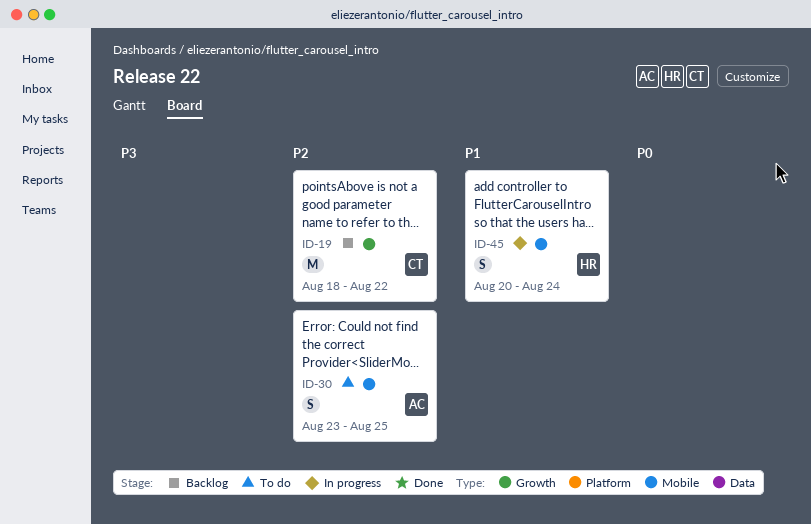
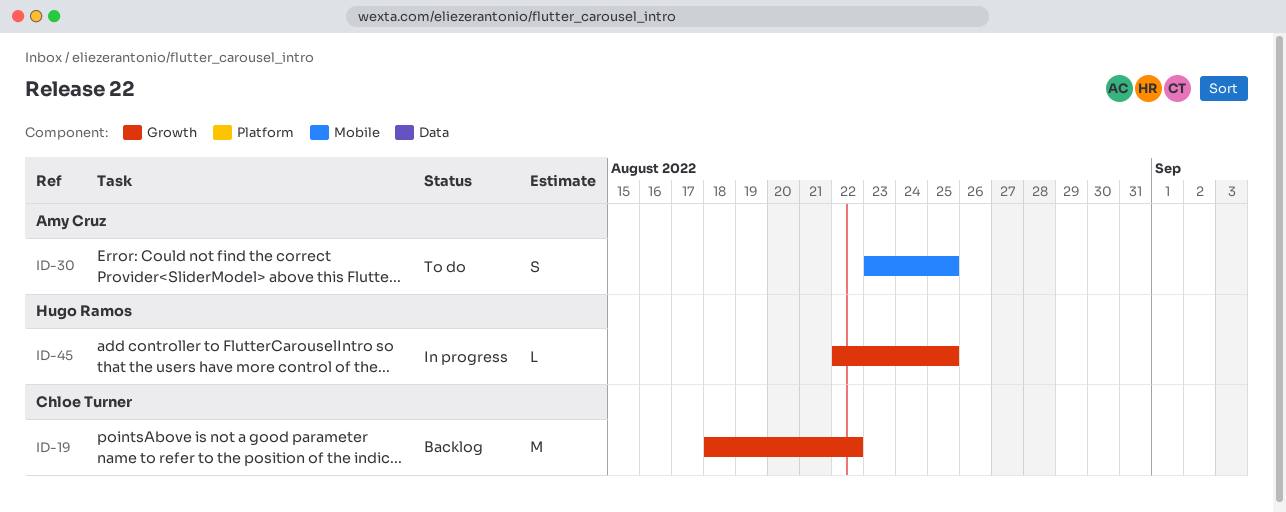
ID-45, label: Mobile -> Growth
ID-45, estimate: S -> L
ID-45, start: Aug 20 -> Aug 22
ID-45, due: Aug 24 -> Aug 25

